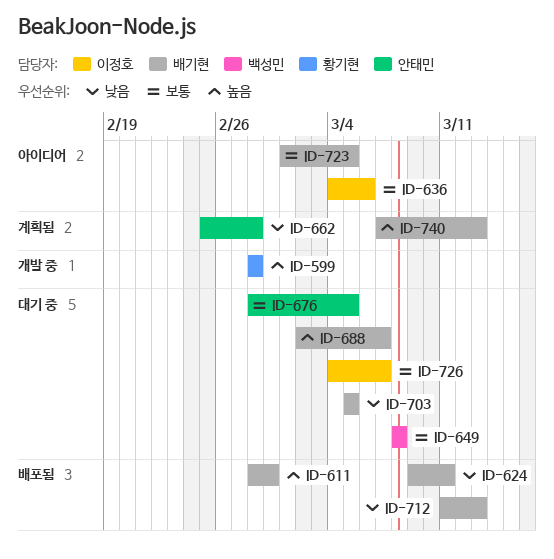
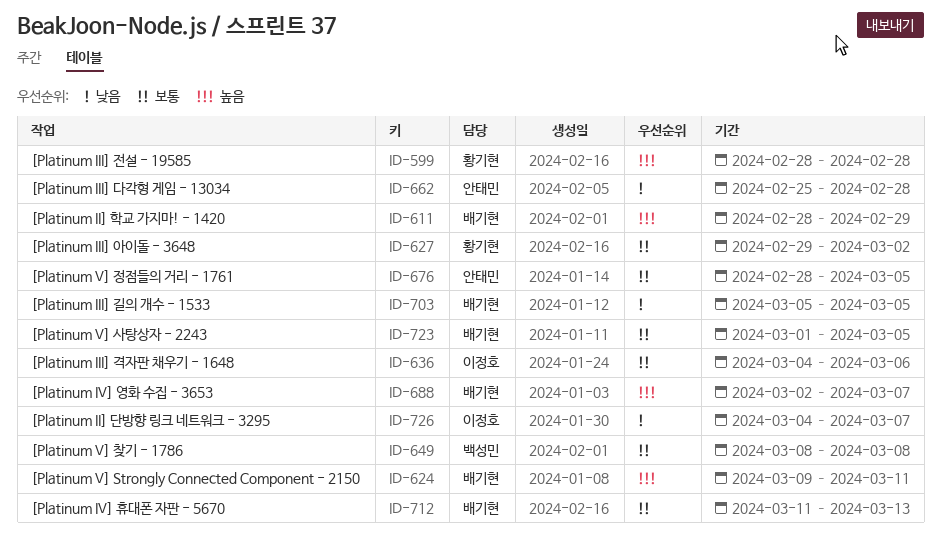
ID-624, priority: 낮음 -> 높음
ID-627: none -> present
ID-712, priority: 낮음 -> 보통
ID-726, priority: 보통 -> 낮음
ID-740: present -> none

